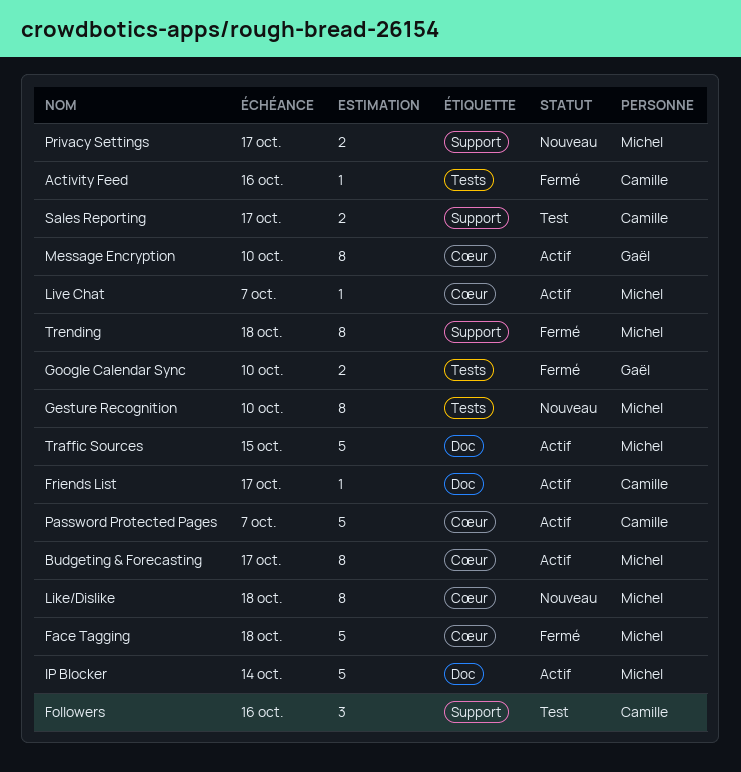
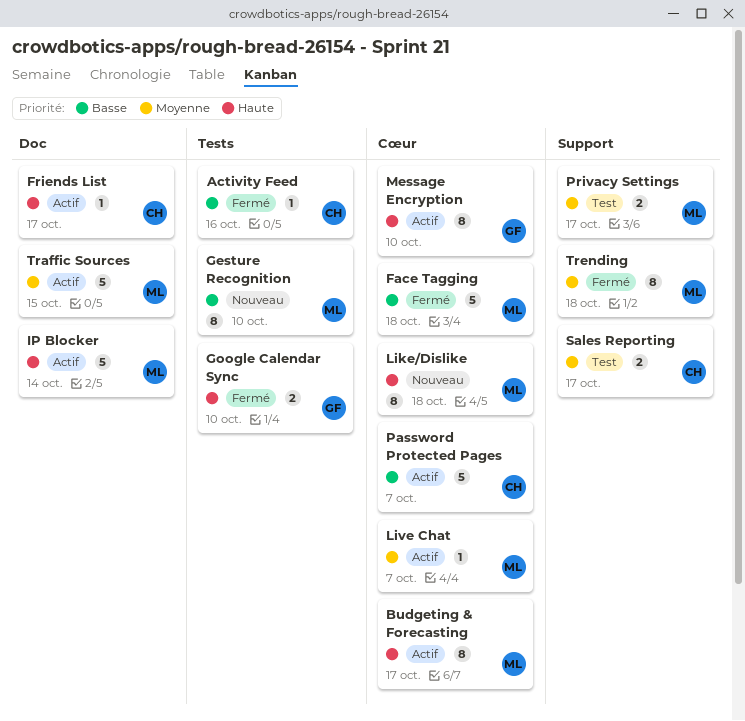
Followers: present -> none
Privacy Settings, status: Nouveau -> Test

